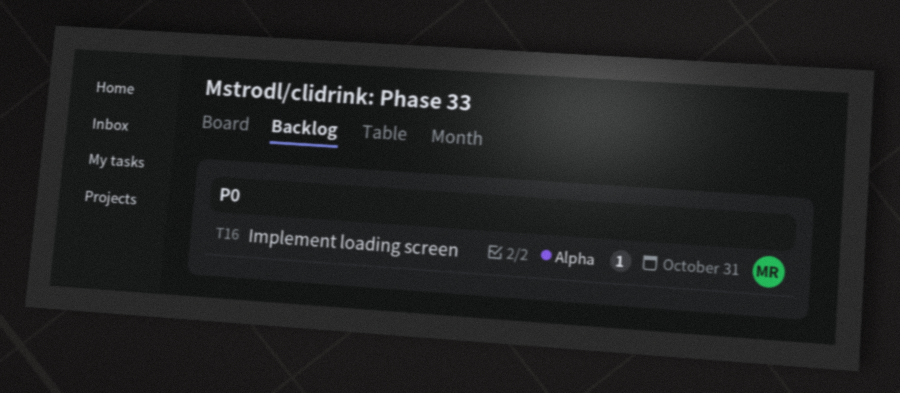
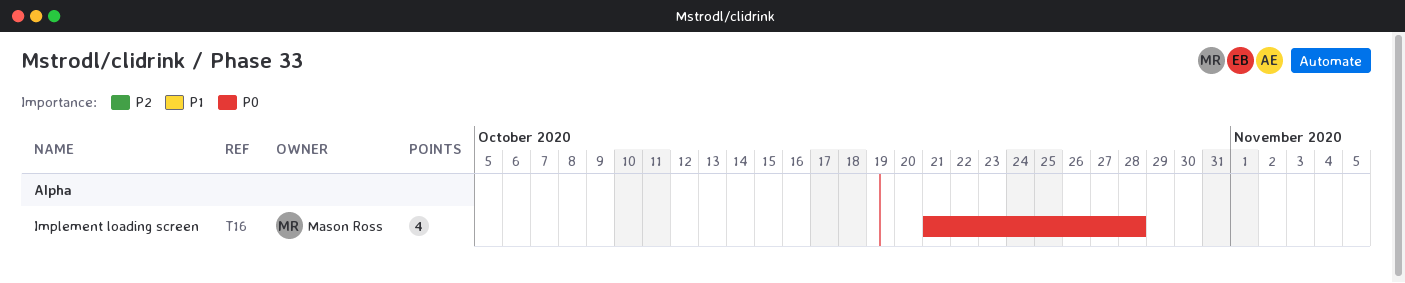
T16, estimate: 1 -> 4
T16, due: Oct 31 -> Oct 28

